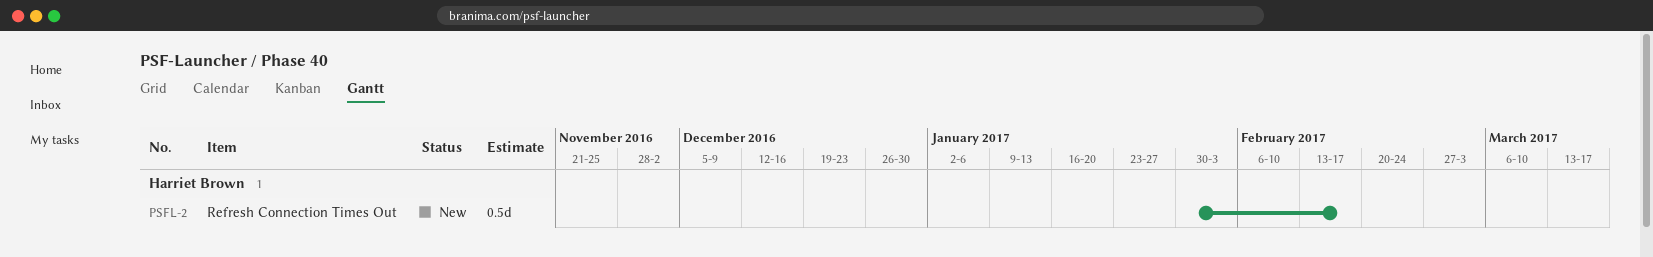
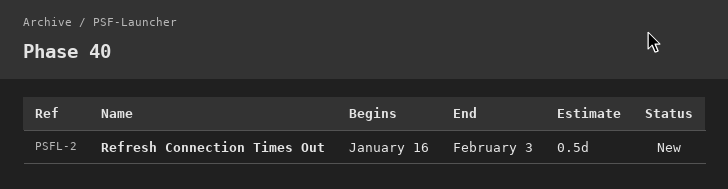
PSFL-2, start: Jan 30 -> Jan 16
PSFL-2, due: Feb 17 -> Feb 3

